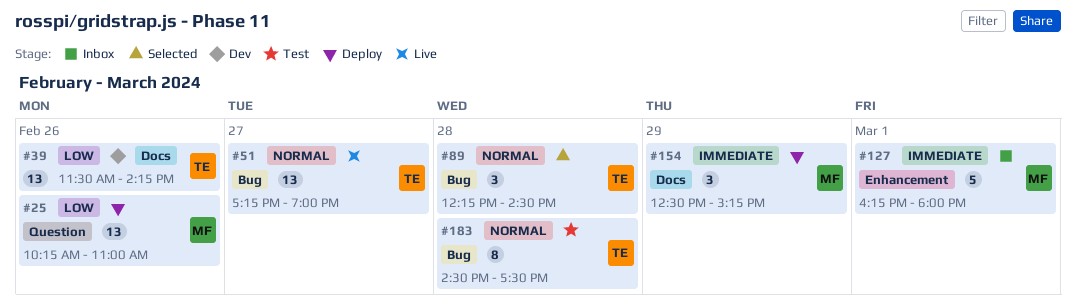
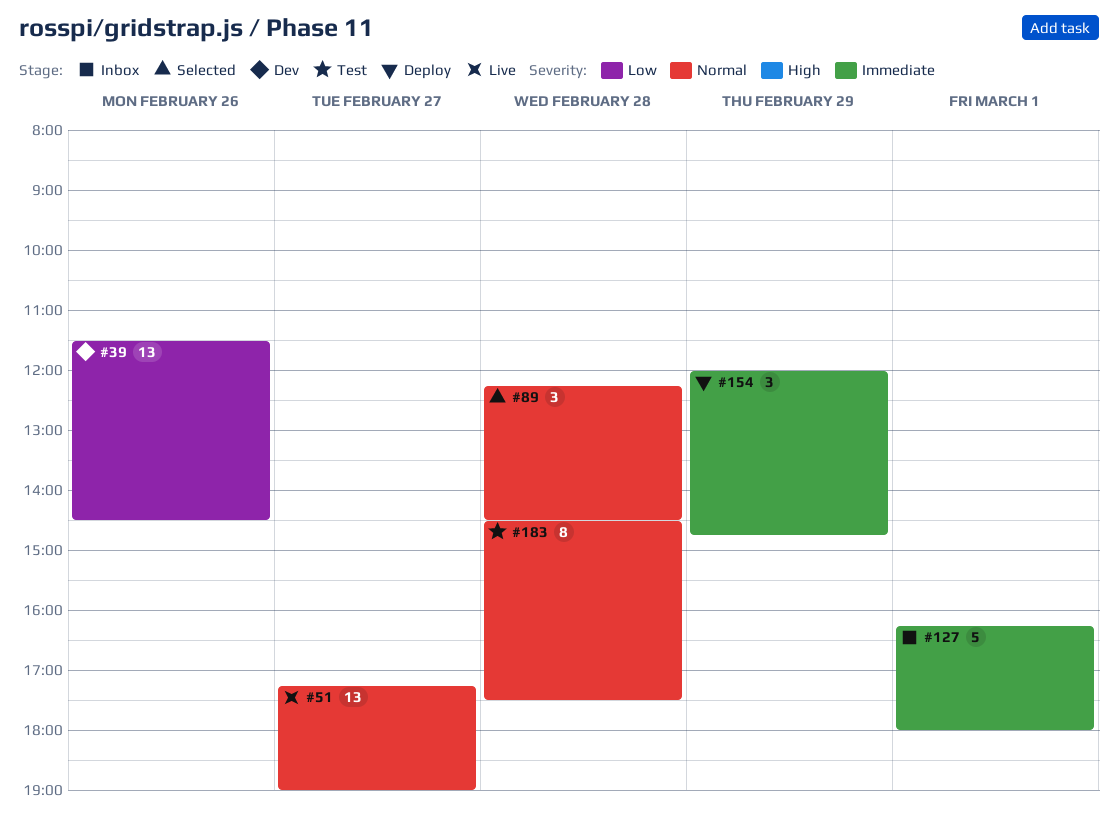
#25: present -> none
#39, ends: 14:15 -> 14:30
#154, begins: 12:30 -> 12:00
#154, ends: 15:15 -> 14:45

